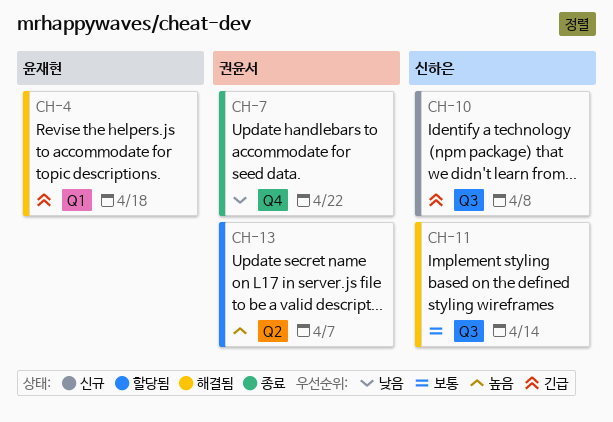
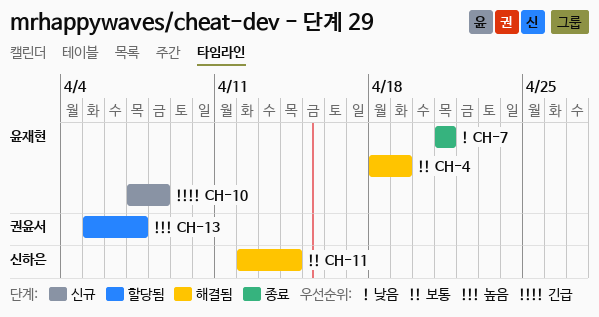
CH-4, priority: 긴급 -> 보통
CH-4, due: Apr 18 -> Apr 19
CH-7, owner: 권윤서 -> 윤재현
CH-7, due: Apr 22 -> Apr 21
CH-10, owner: 신하은 -> 윤재현

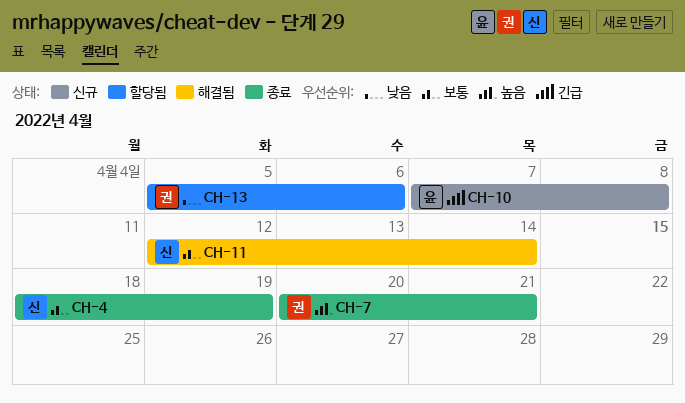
CH-4, status: 해결됨 -> 종료
CH-4, owner: 윤재현 -> 신하은
CH-7, owner: 윤재현 -> 권윤서
CH-7, priority: 낮음 -> 높음
CH-7, start: Apr 21 -> Apr 20
CH-13, priority: 높음 -> 낮음
CH-13, due: Apr 7 -> Apr 6

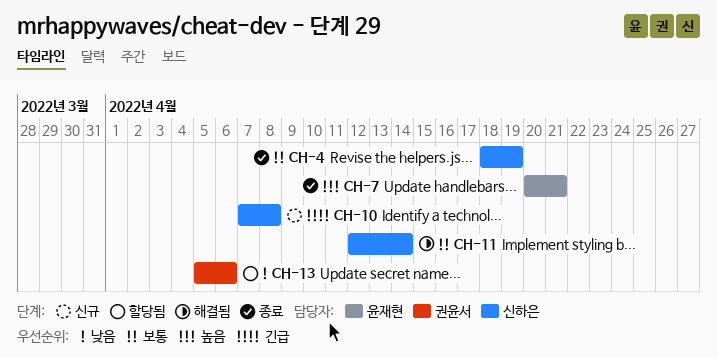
CH-7, owner: 권윤서 -> 윤재현
CH-10, owner: 윤재현 -> 신하은

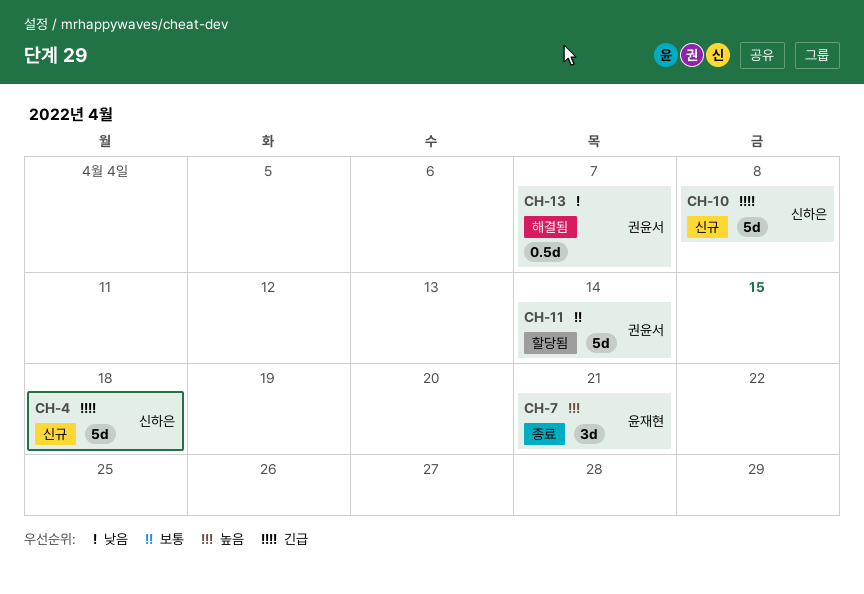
CH-4, status: 종료 -> 신규
CH-4, priority: 보통 -> 긴급
CH-4, due: Apr 19 -> Apr 18
CH-11, status: 해결됨 -> 할당됨
CH-11, owner: 신하은 -> 권윤서
CH-13, status: 할당됨 -> 해결됨
CH-13, due: Apr 6 -> Apr 7

